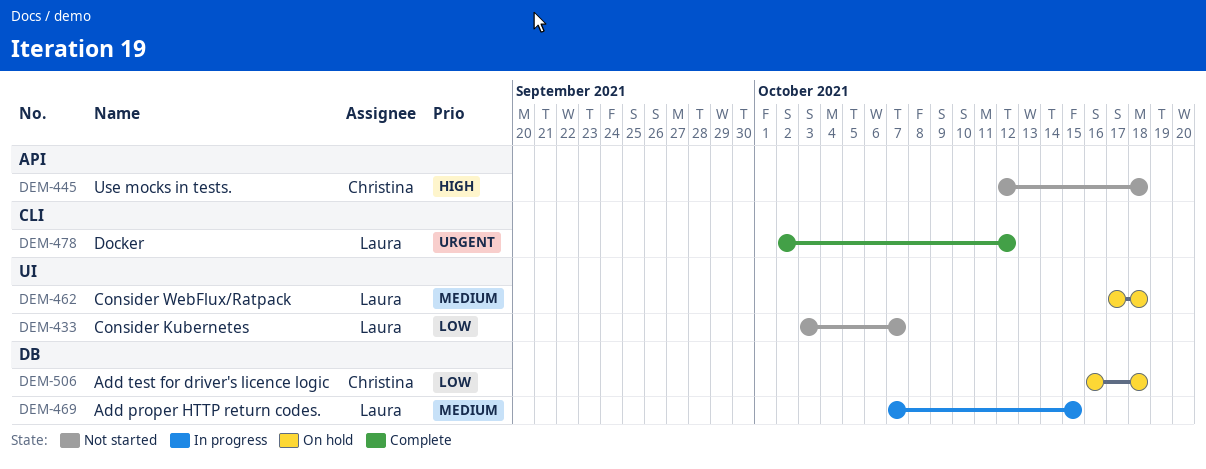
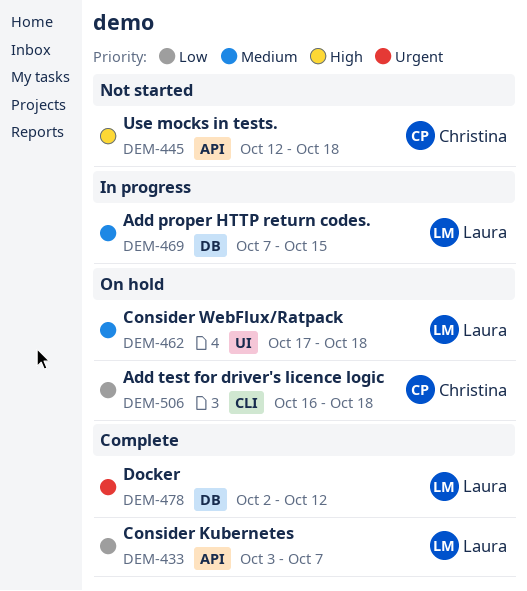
DEM-433, status: Not started -> Complete
DEM-433, label: UI -> API
DEM-478, label: CLI -> DB
DEM-506, label: DB -> CLI

